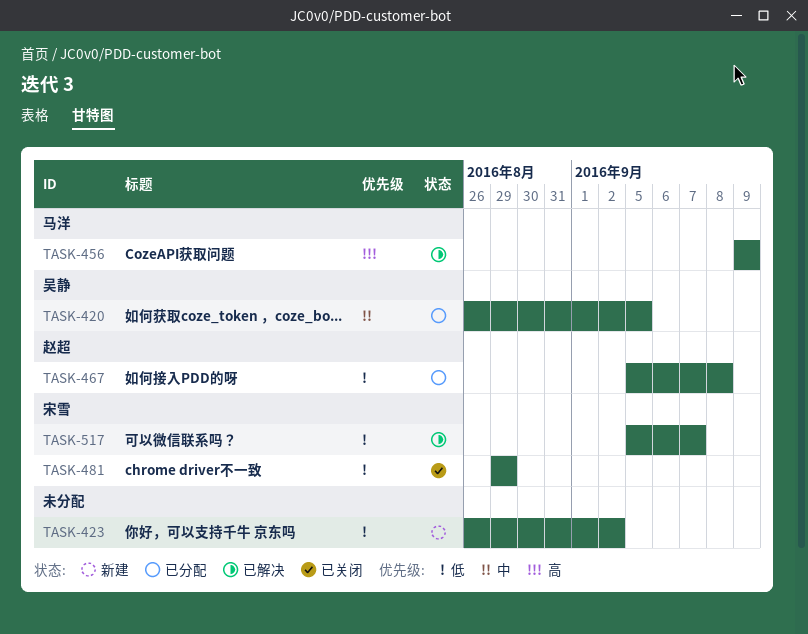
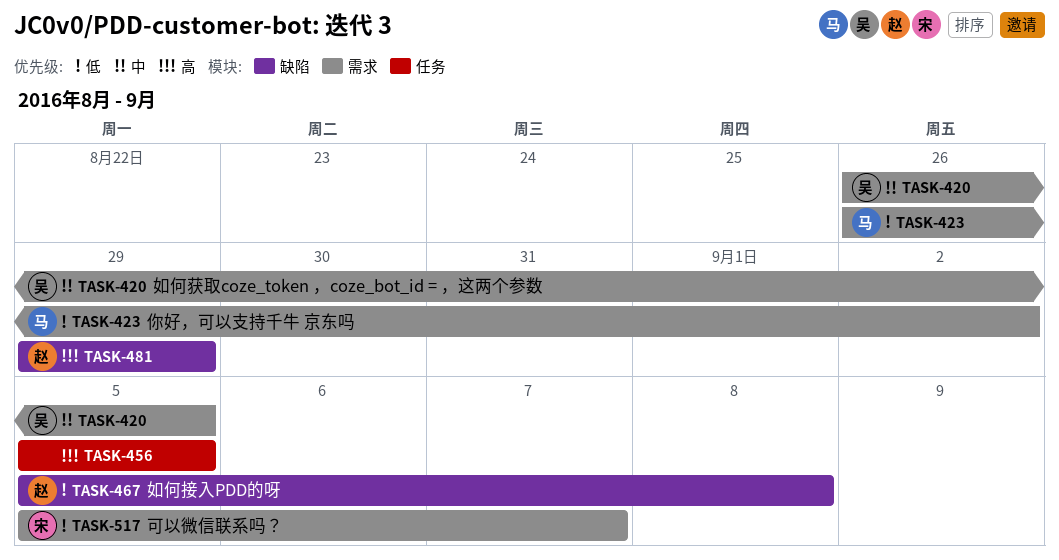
TASK-423, owner: none -> 马洋
TASK-456, owner: 马洋 -> none
TASK-456, start: Sep 9 -> Sep 5
TASK-456, due: Sep 9 -> Sep 5
TASK-481, owner: 宋雪 -> 赵超
TASK-481, priority: 低 -> 高

